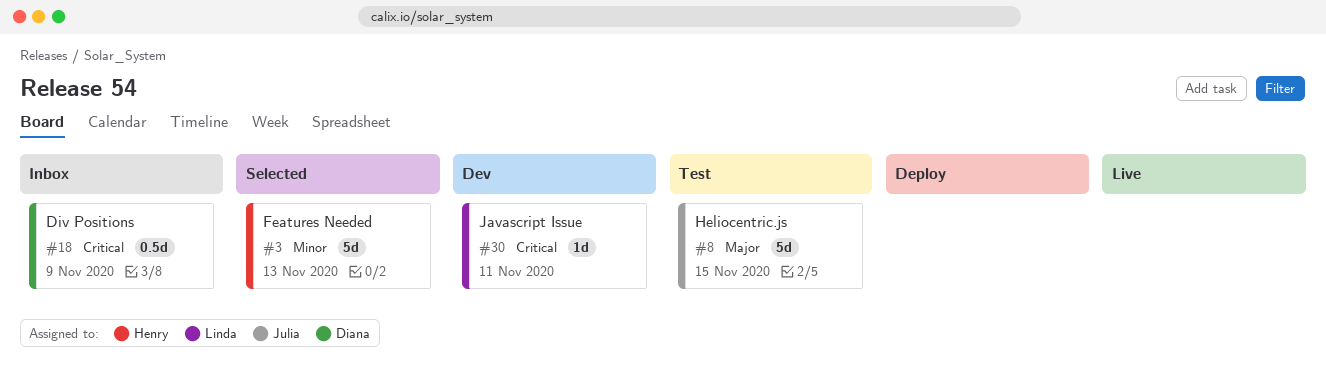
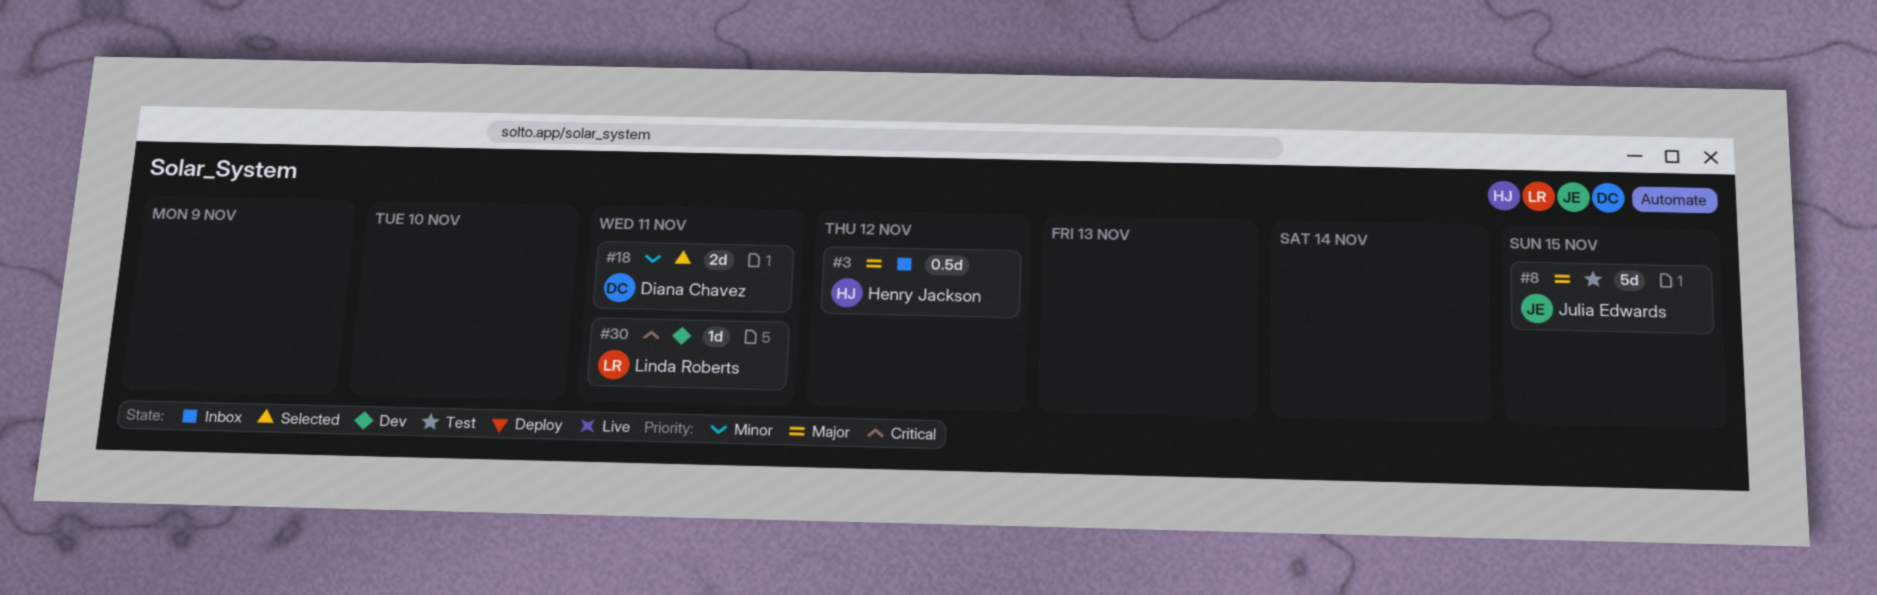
#3, status: Selected -> Inbox
#3, priority: Minor -> Major
#3, estimate: 5d -> 0.5d
#3, due: Nov 13 -> Nov 12
#18, status: Inbox -> Selected
#18, priority: Critical -> Minor
#18, estimate: 0.5d -> 2d
#18, due: Nov 9 -> Nov 11

